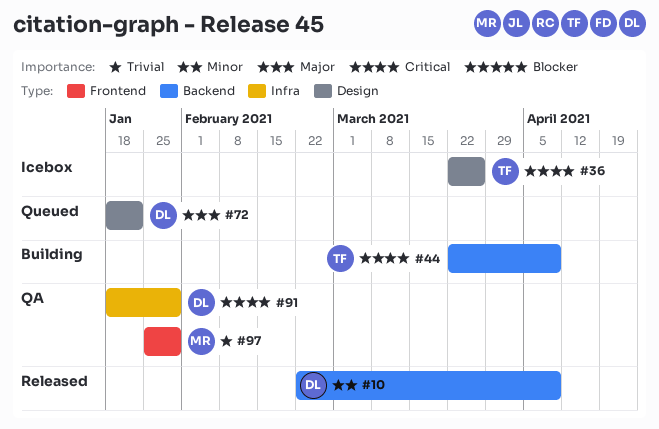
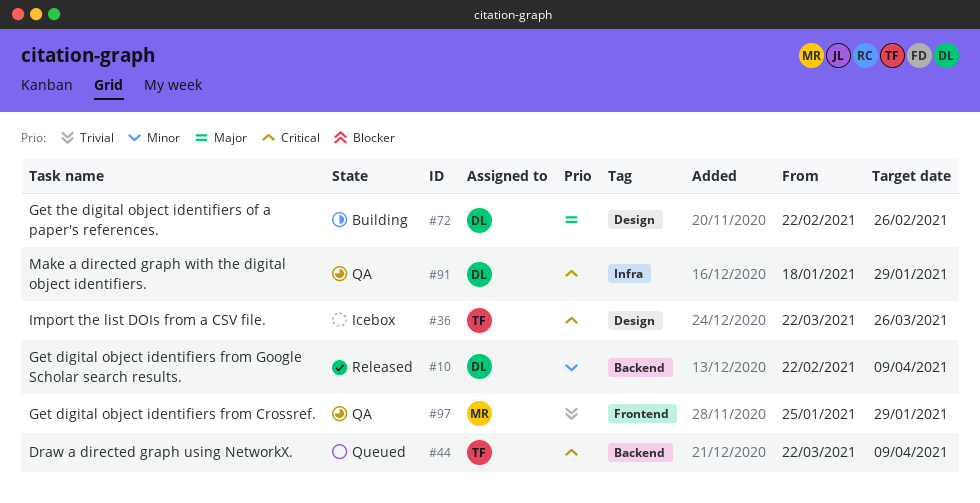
#44, status: Building -> Queued
#72, status: Queued -> Building
#72, start: Jan 18 -> Feb 22
#72, due: Jan 22 -> Feb 26

